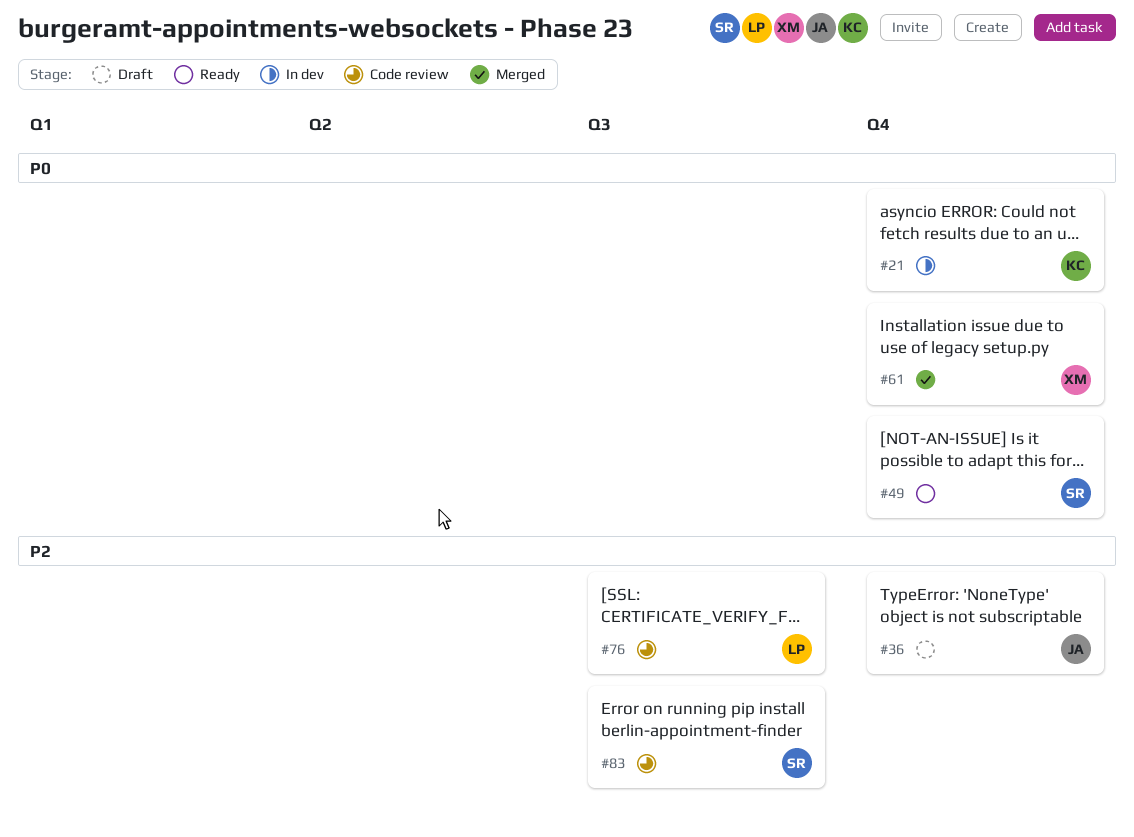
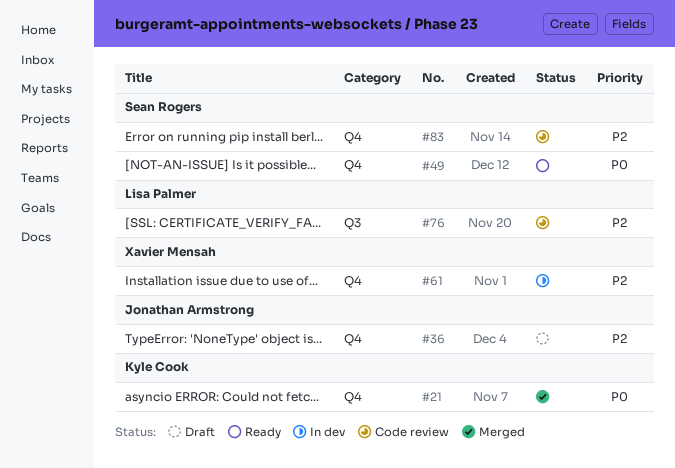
#21, status: In dev -> Merged
#61, status: Merged -> In dev
#61, priority: P0 -> P2
#83, label: Q3 -> Q4

